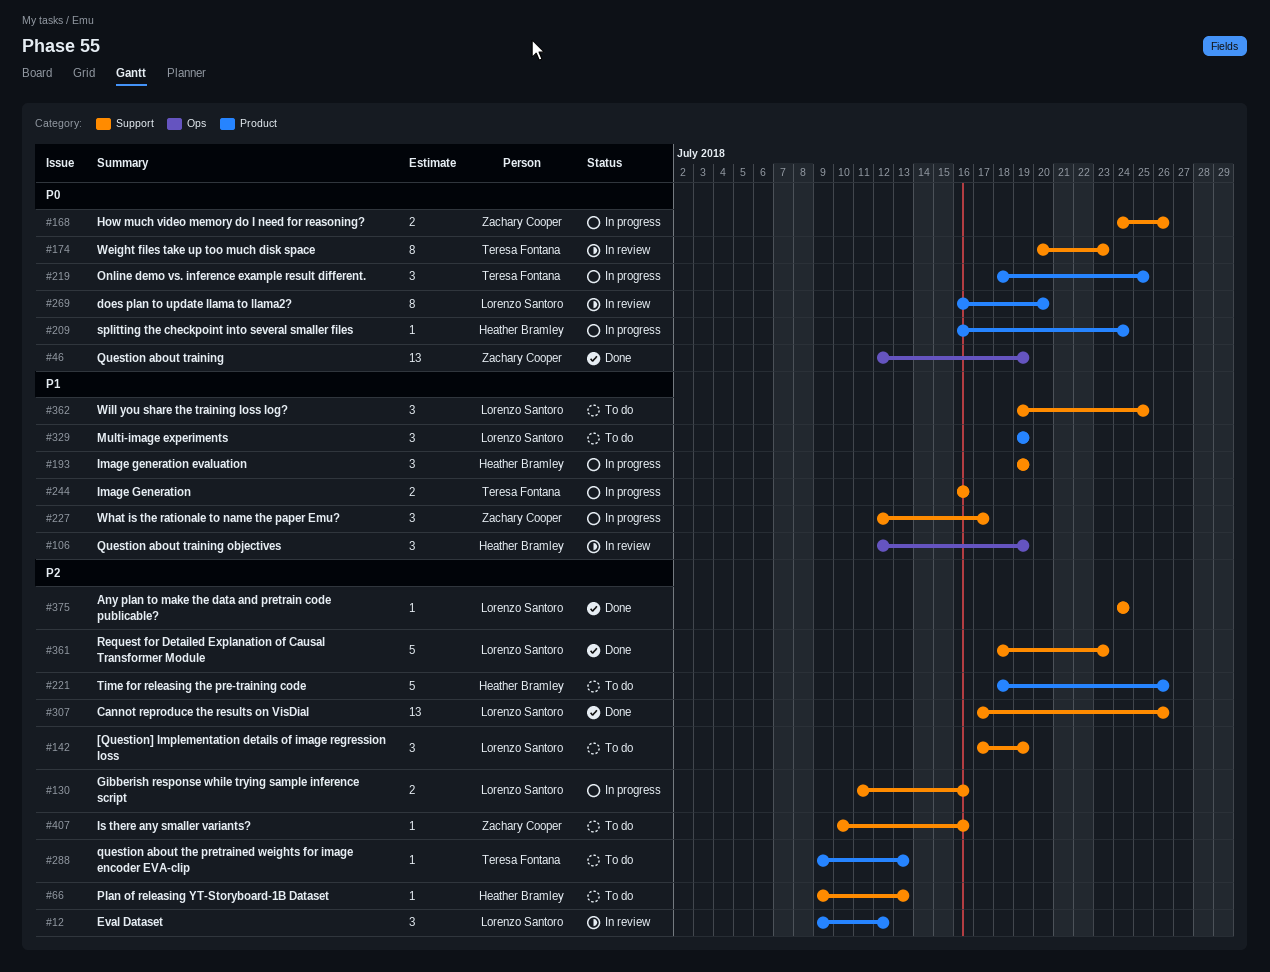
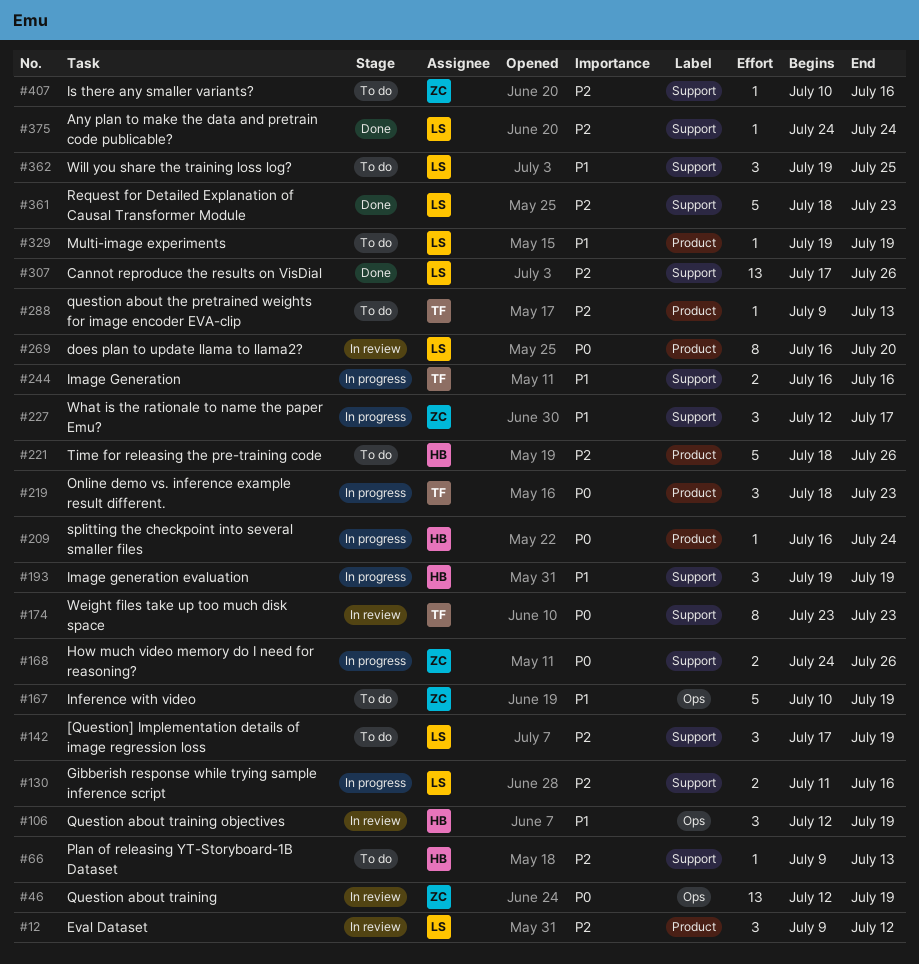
#46, status: Done -> In review
#167: none -> present
#174, start: Jul 20 -> Jul 23
#219, due: Jul 25 -> Jul 23
#329, estimate: 3 -> 1

